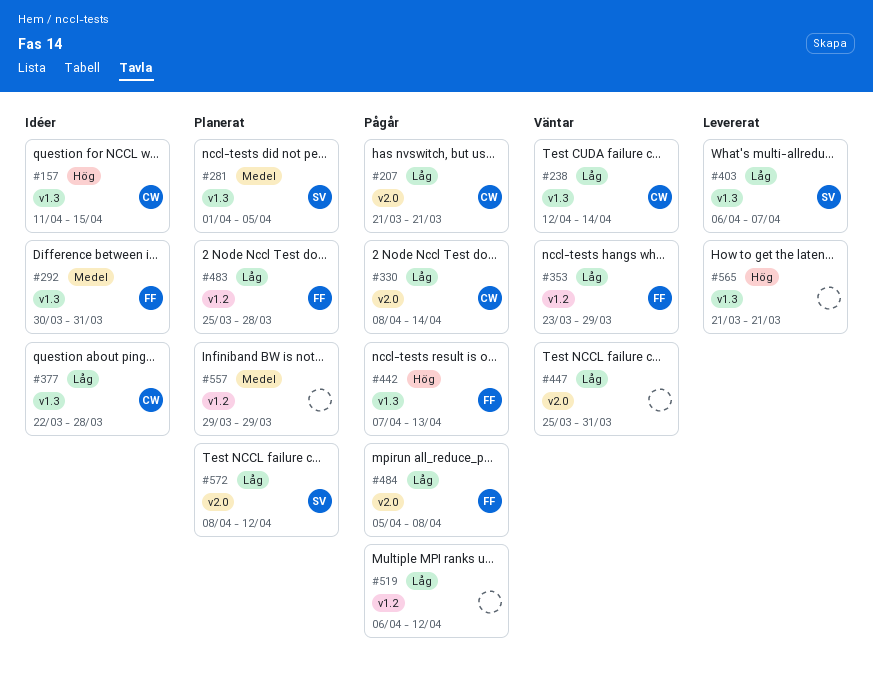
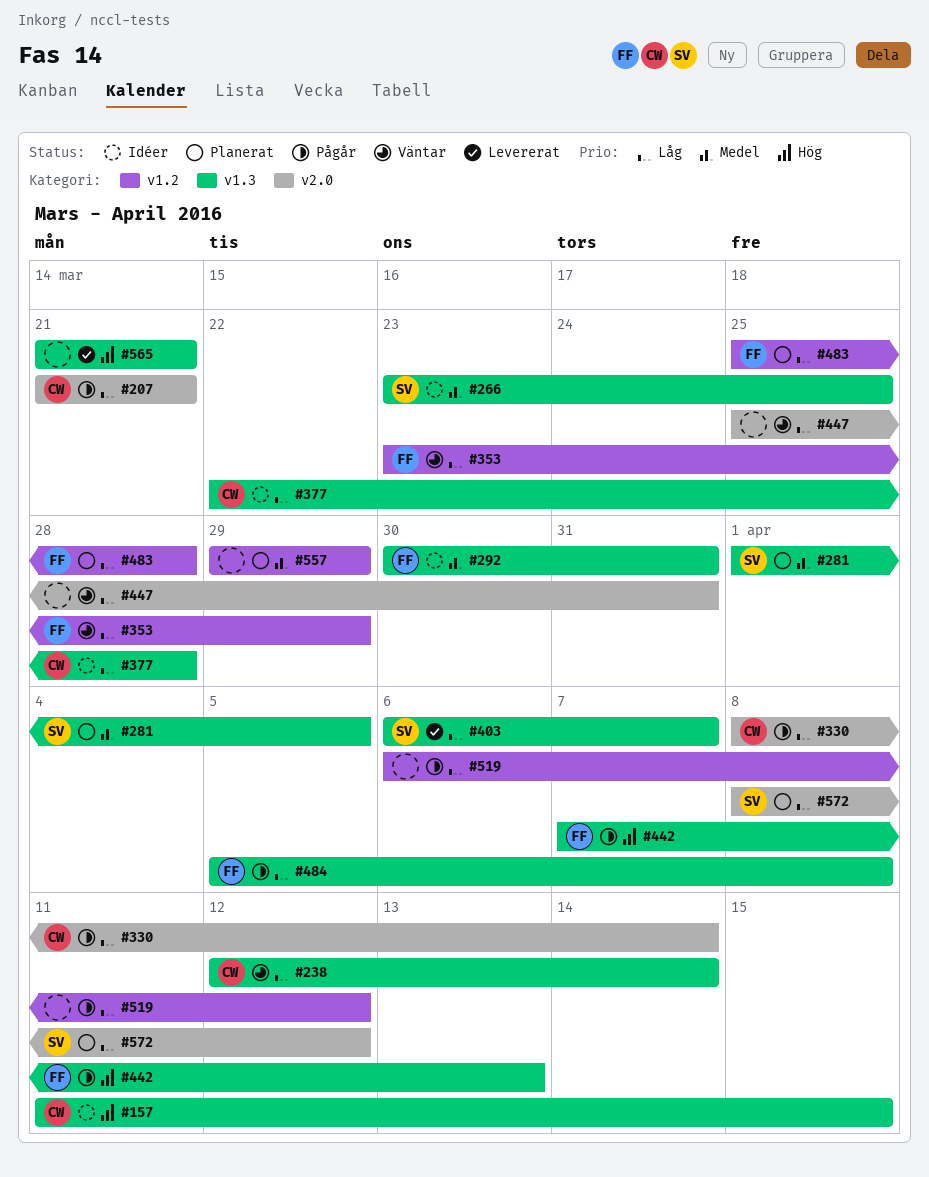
#266: none -> present
#484, label: v2.0 -> v1.3

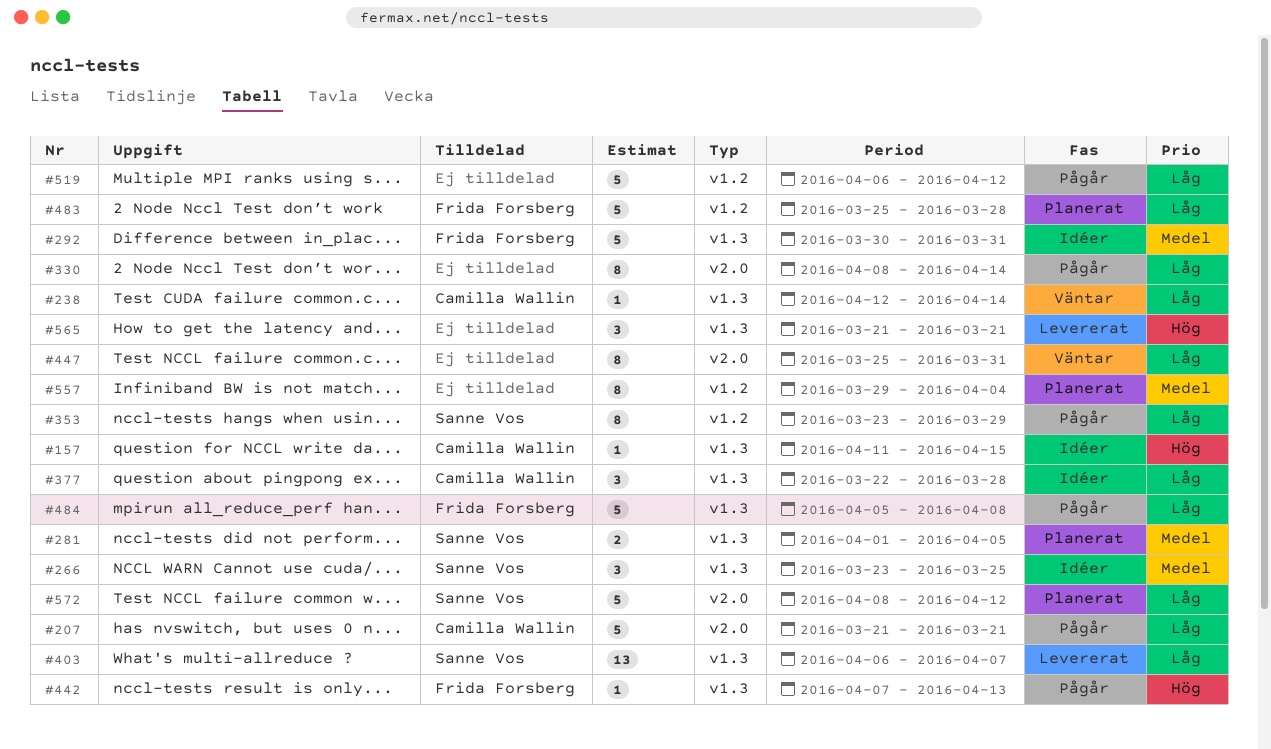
#330, owner: Camilla Wallin -> none
#353, status: Väntar -> Pågår
#353, owner: Frida Forsberg -> Sanne Vos
#557, due: Mar 29 -> Apr 4

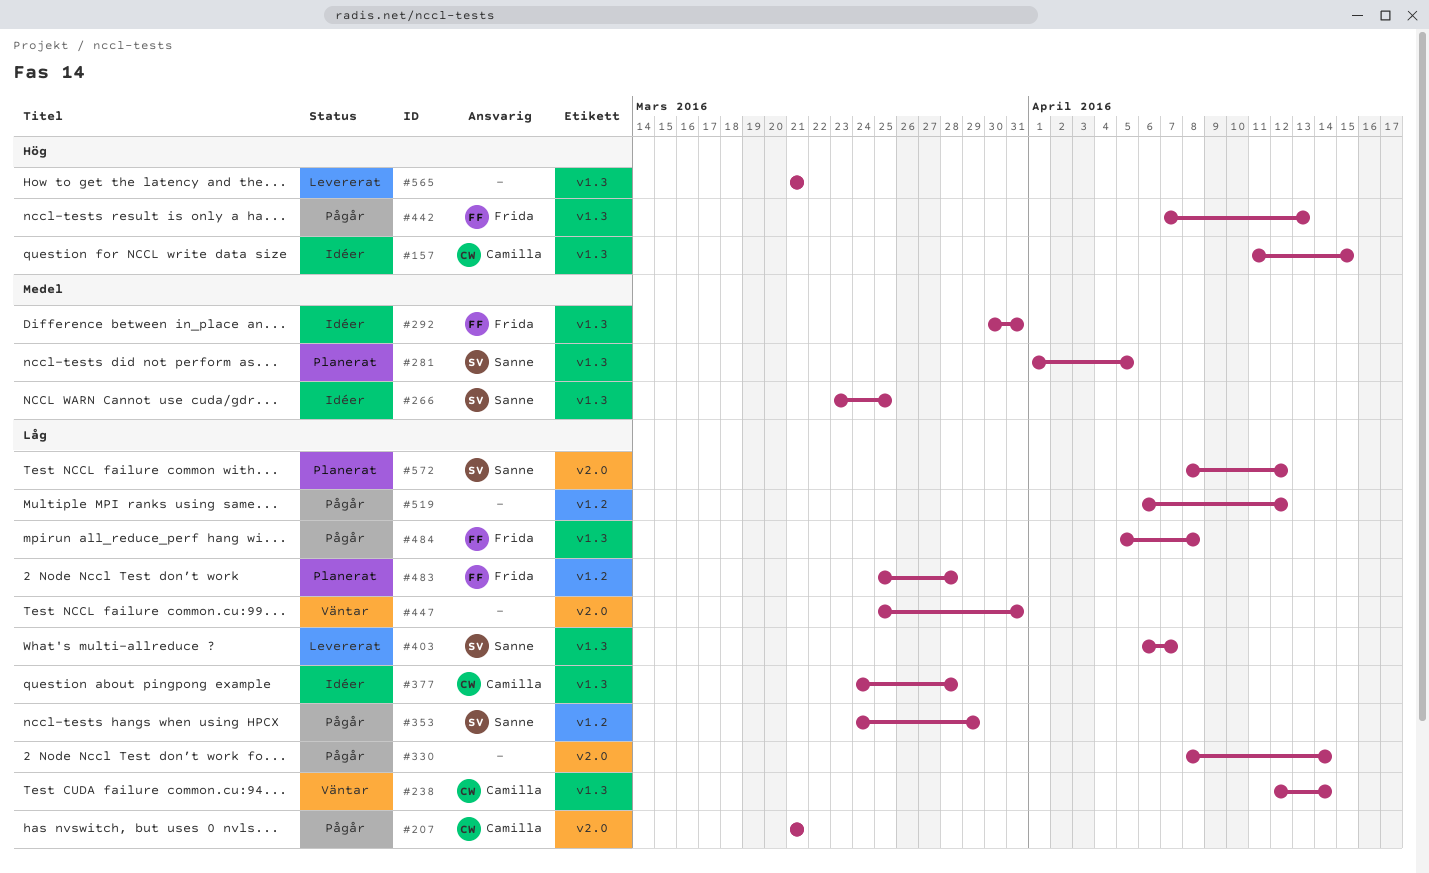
#353, start: Mar 23 -> Mar 24
#377, start: Mar 22 -> Mar 24
#557: present -> none

